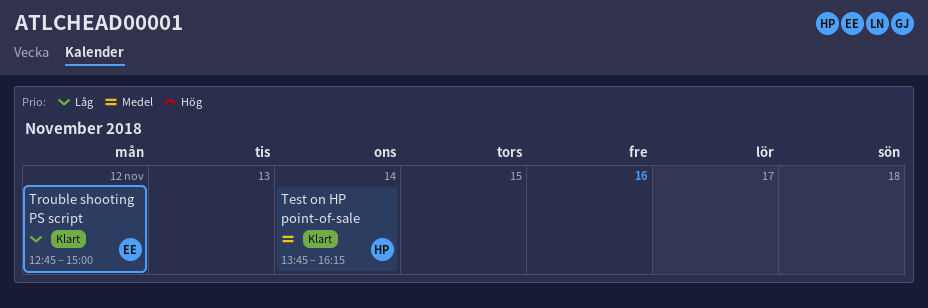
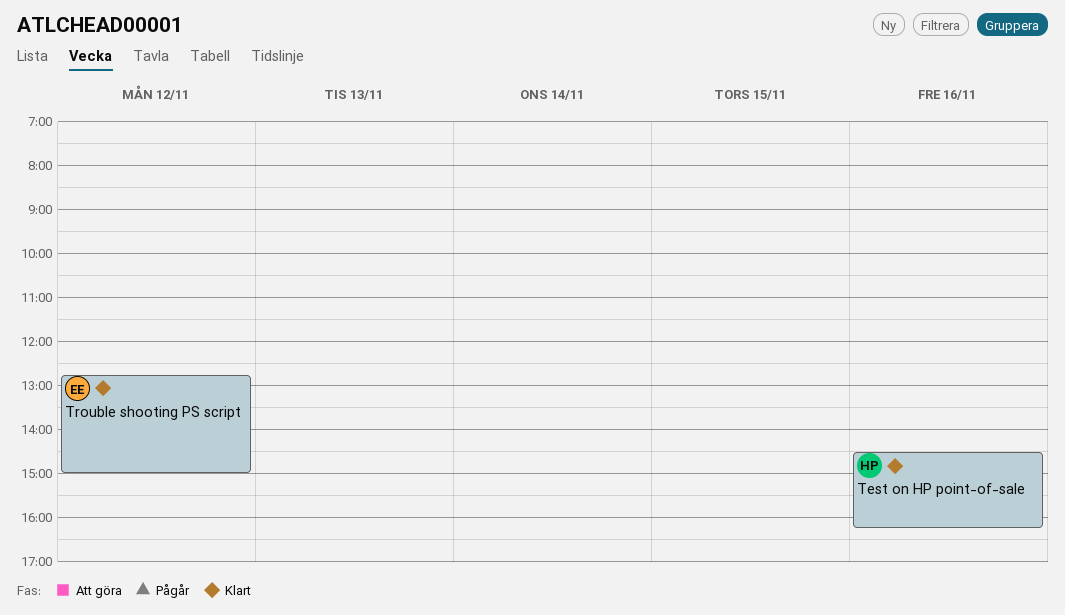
Test on HP point-of-sale, day: Nov 14 -> Nov 16
Test on HP point-of-sale, begins: 13:45 -> 14:30

